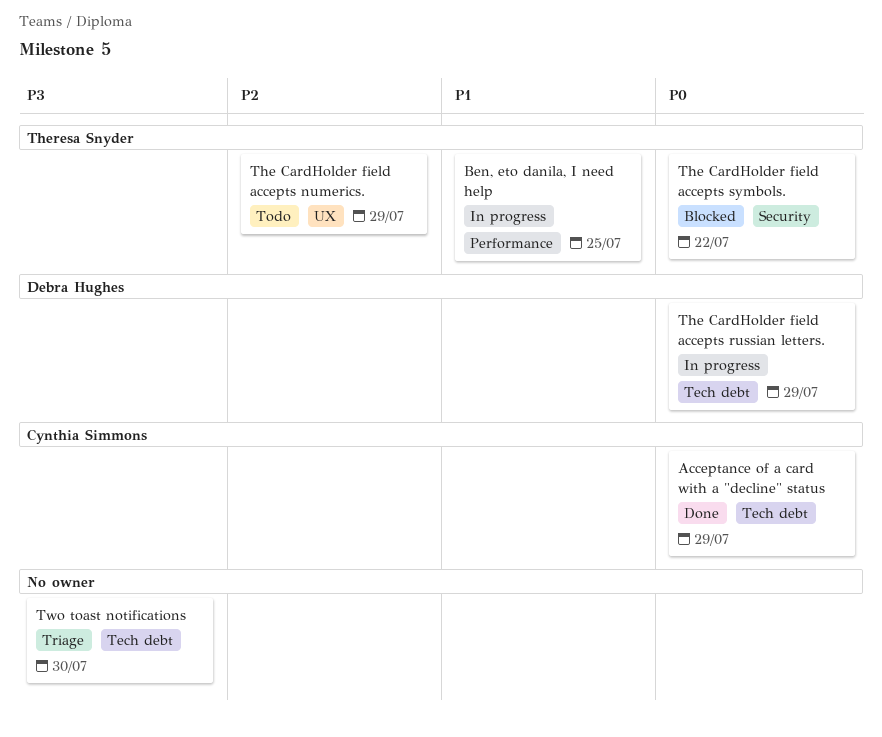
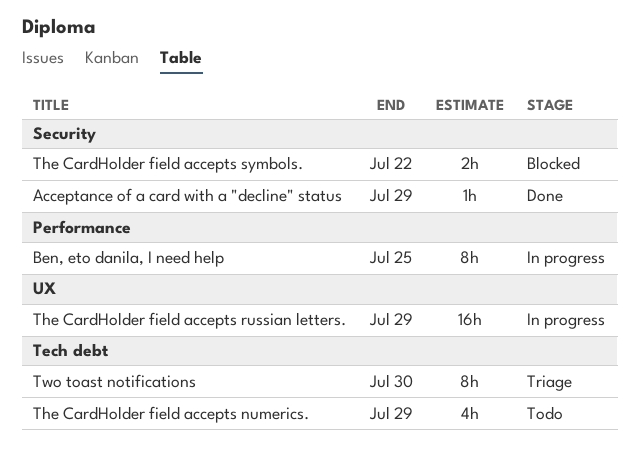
Acceptance of a card with a "decline" status, label: Tech debt -> Security
The CardHolder field accepts numerics., label: UX -> Tech debt
The CardHolder field accepts russian letters., label: Tech debt -> UX

